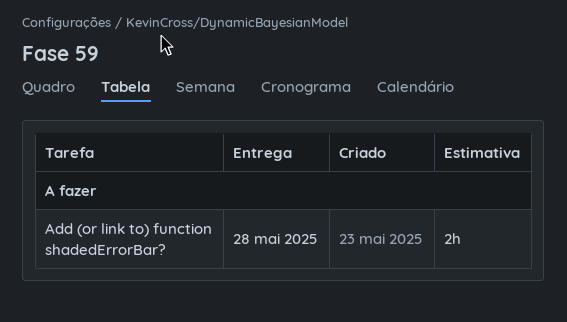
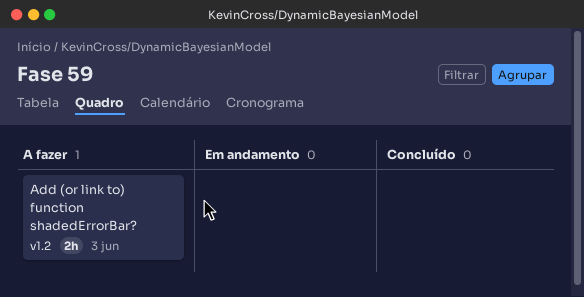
Add (or link to) function shadedErrorBar?, due: May 28 -> Jun 3

